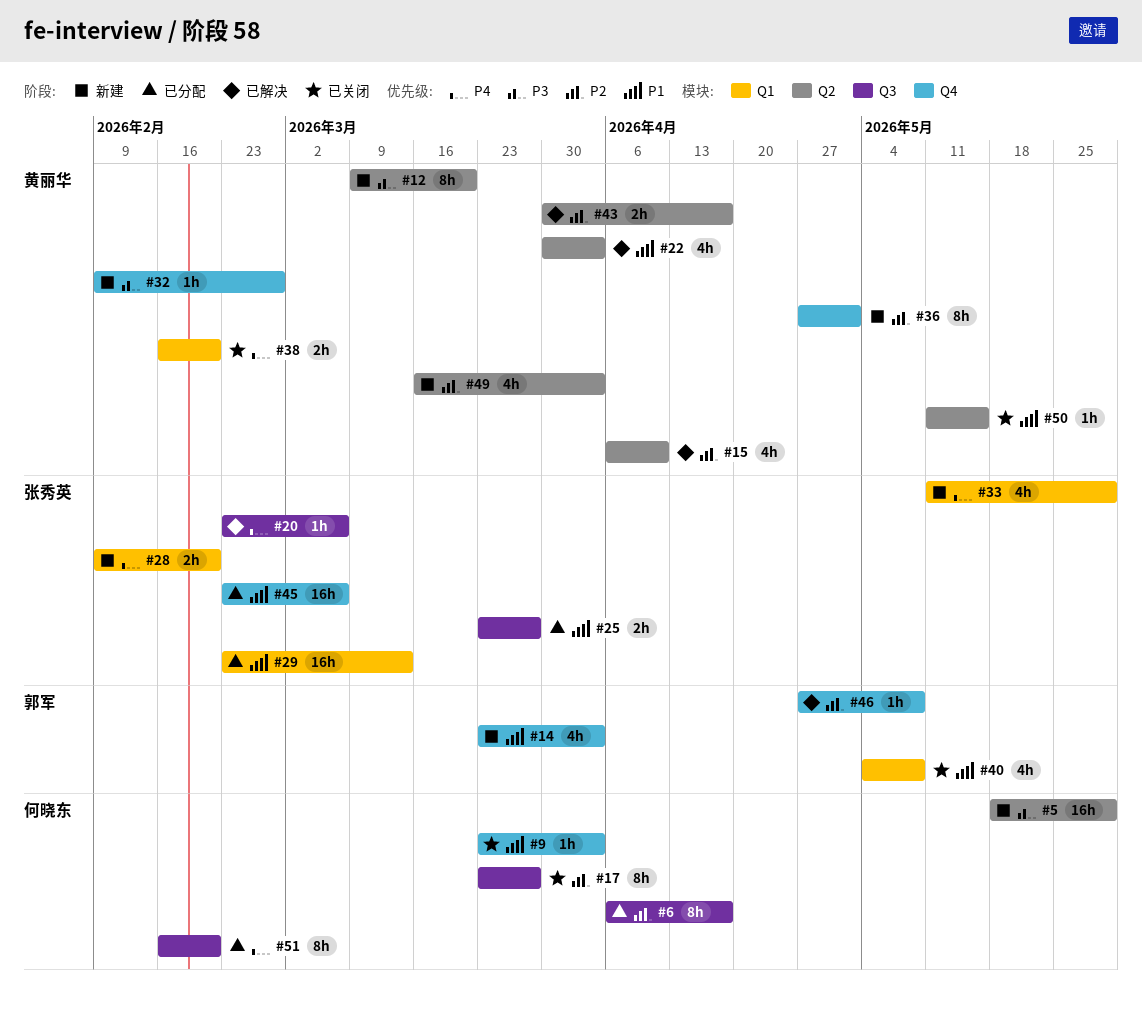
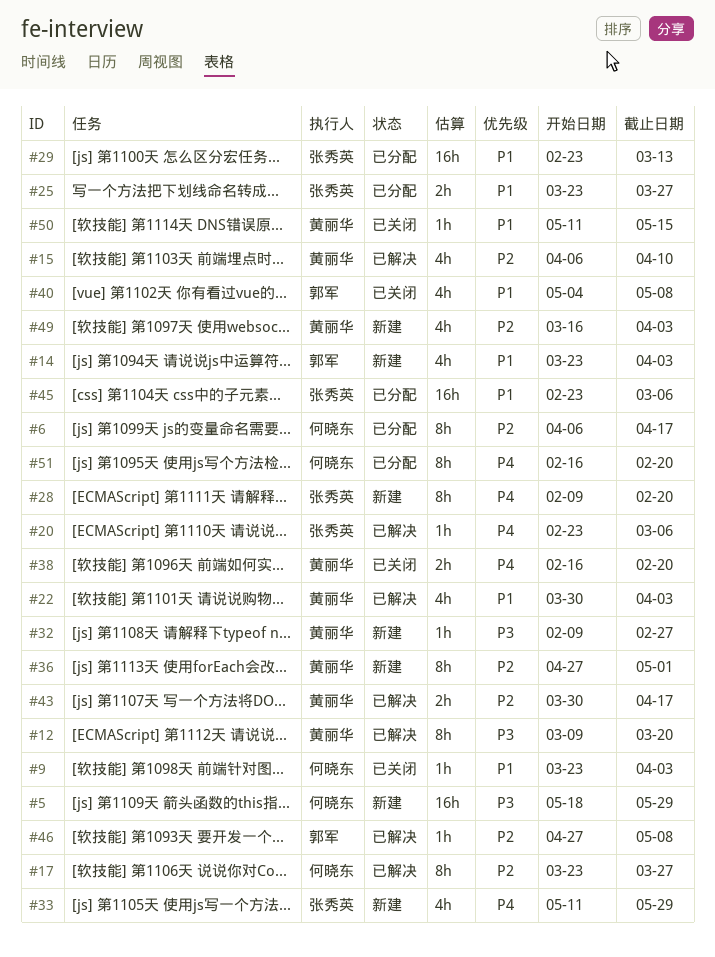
#12, status: 新建 -> 已解决
#17, status: 已关闭 -> 已解决
#28, estimate: 2h -> 8h

